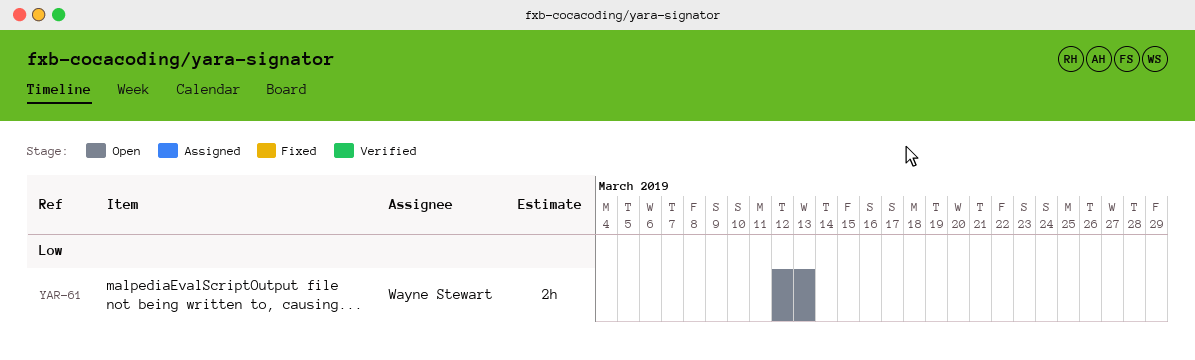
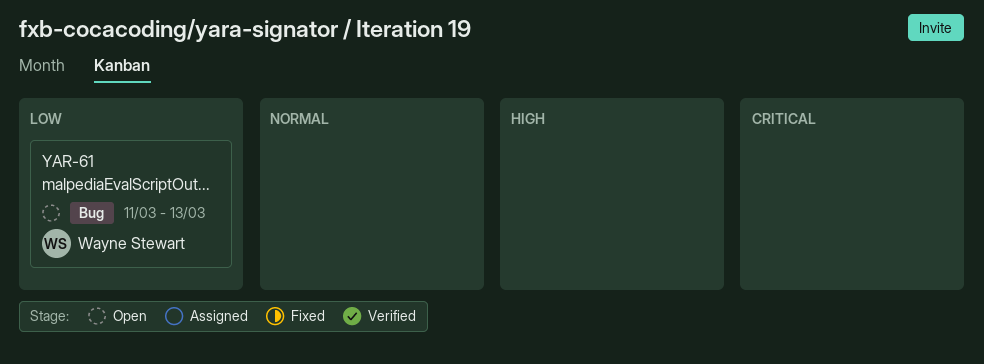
YAR-61, start: Mar 12 -> Mar 11

